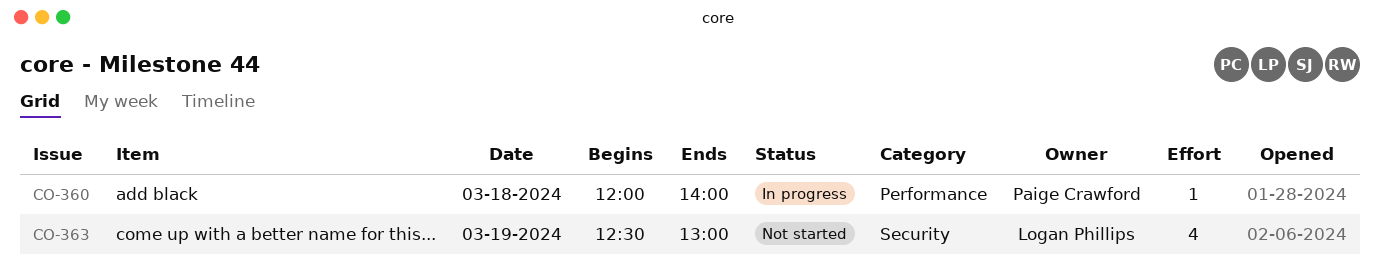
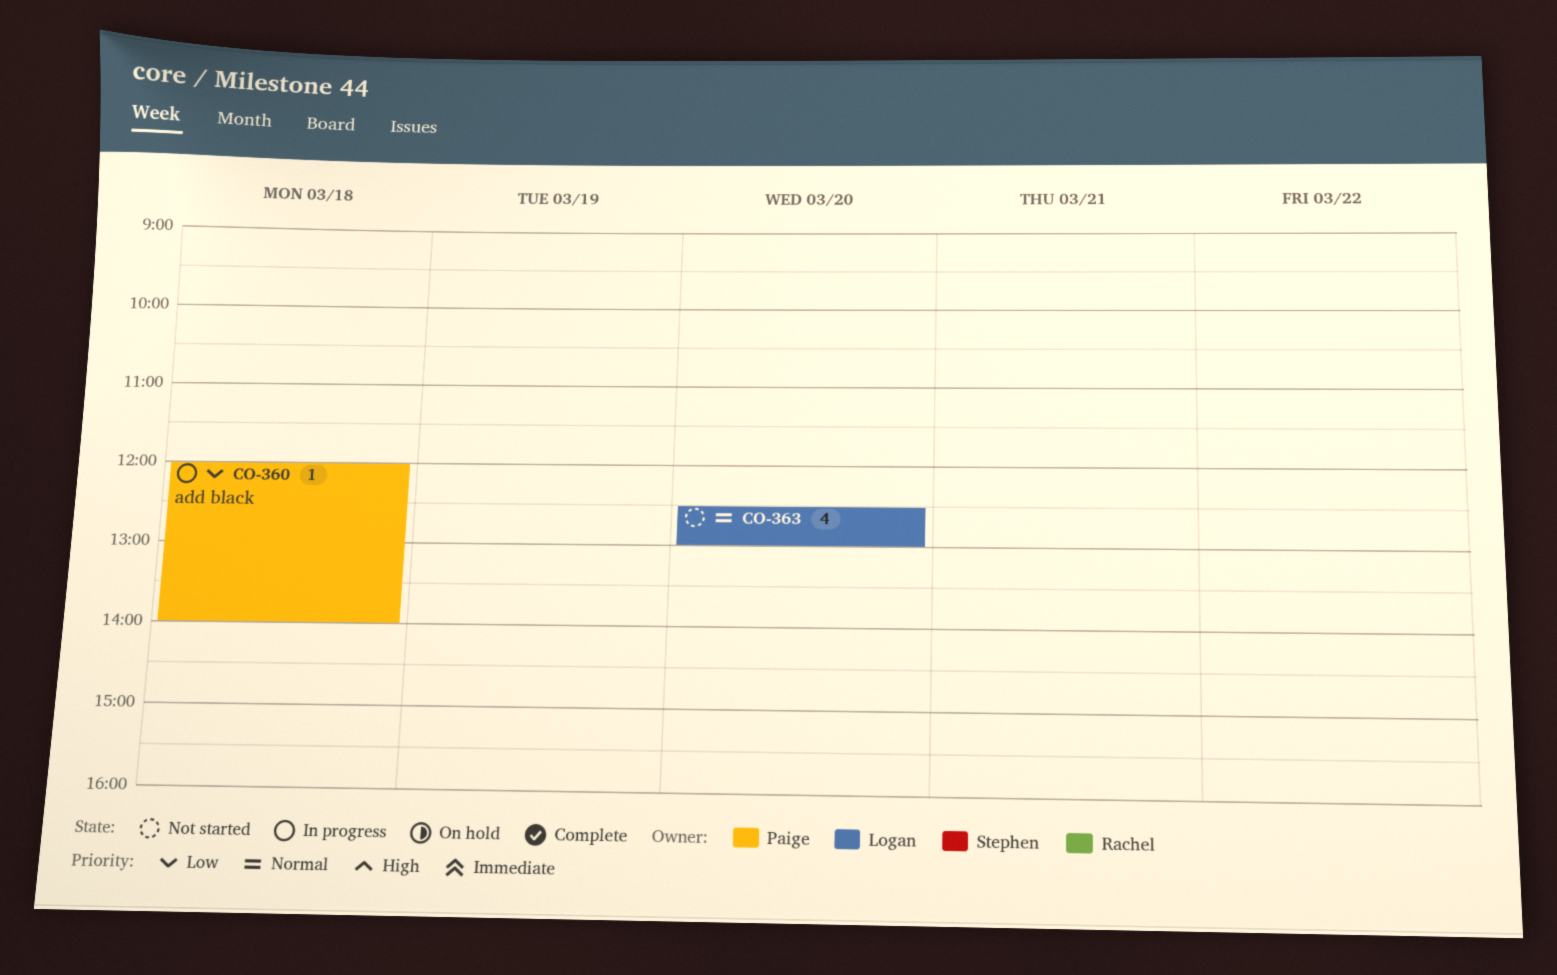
CO-363, day: Mar 19 -> Mar 20

